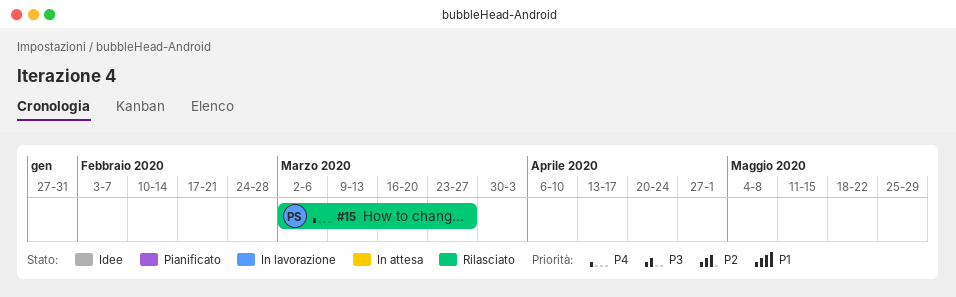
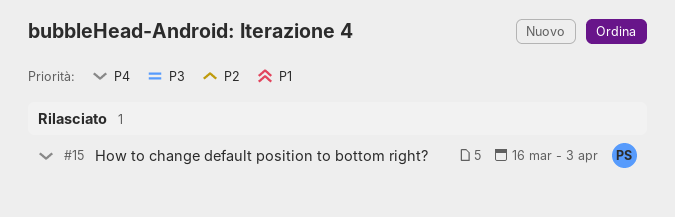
#15, start: Mar 2 -> Mar 16
#15, due: Mar 27 -> Apr 3

